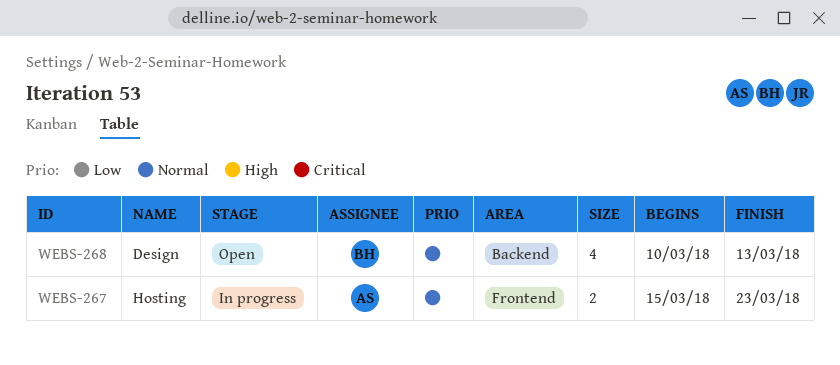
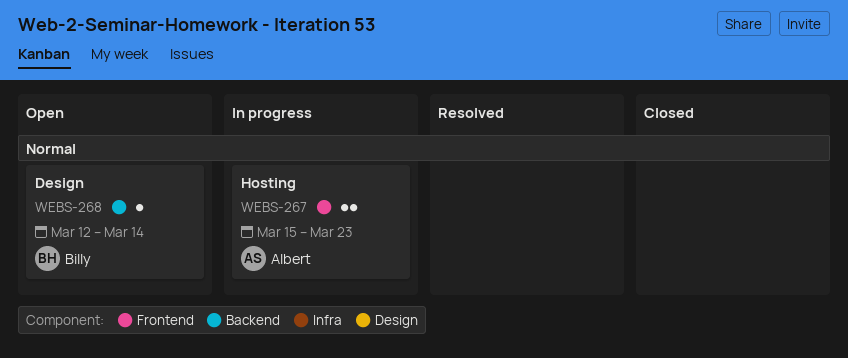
WEBS-268, estimate: 4 -> 1
WEBS-268, start: Mar 10 -> Mar 12
WEBS-268, due: Mar 13 -> Mar 14

